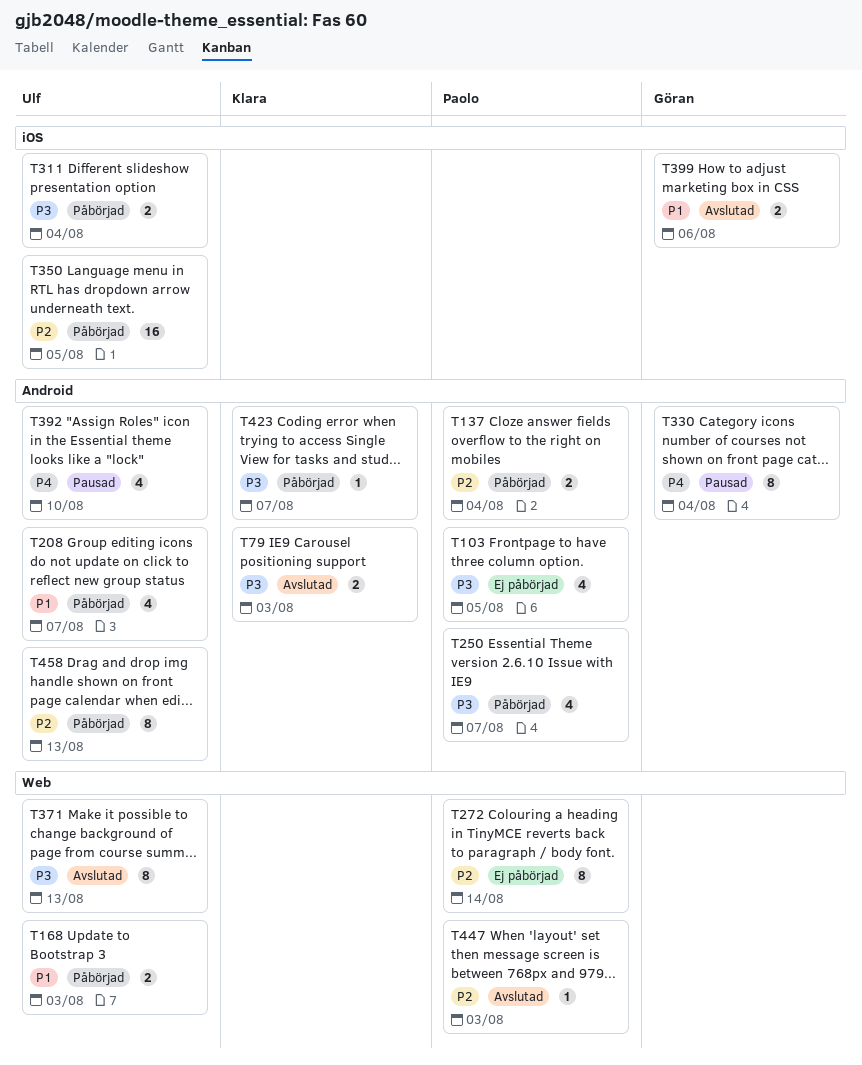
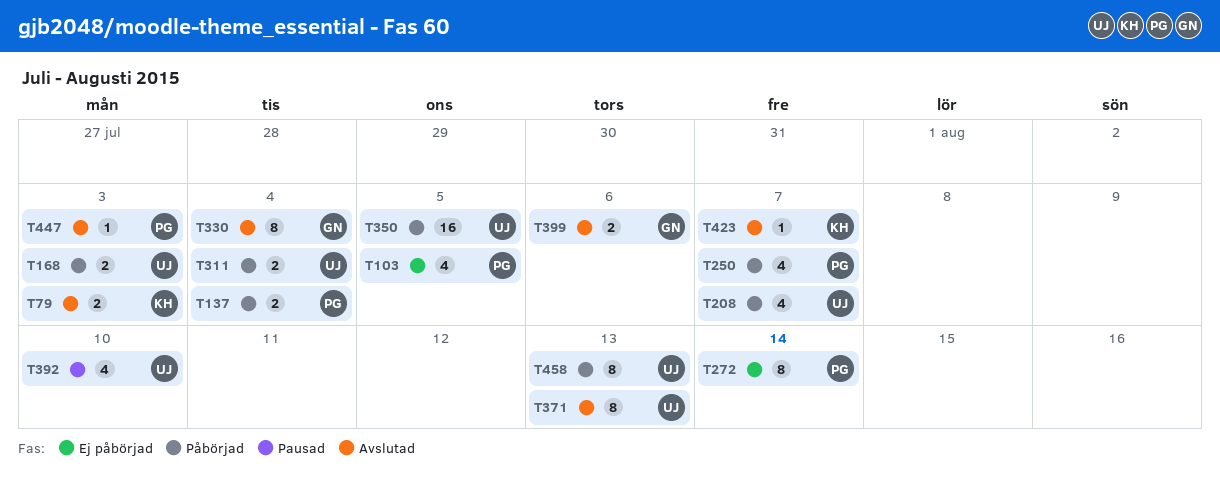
T330, status: Pausad -> Avslutad
T423, status: Påbörjad -> Avslutad

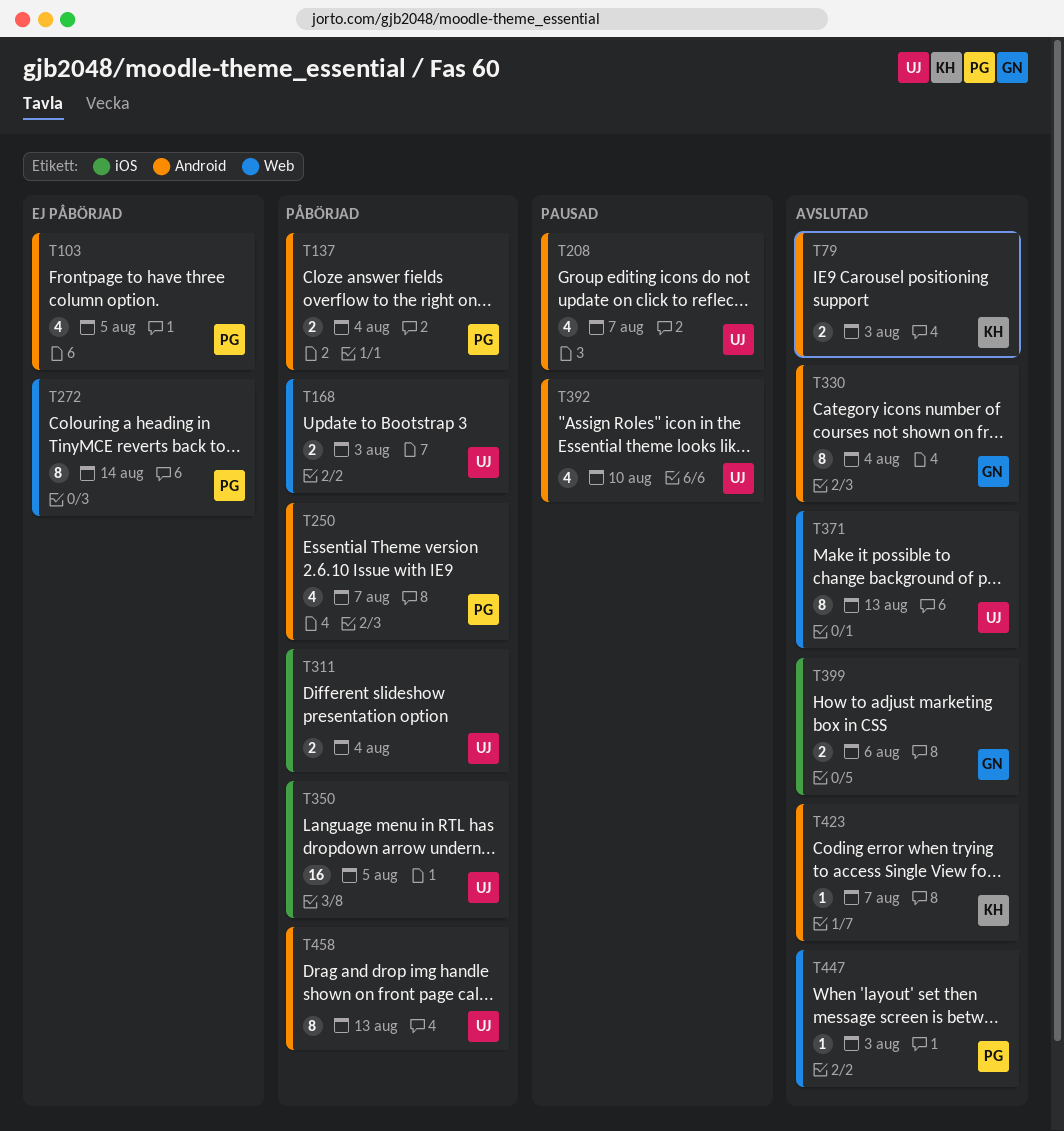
T208, status: Påbörjad -> Pausad

